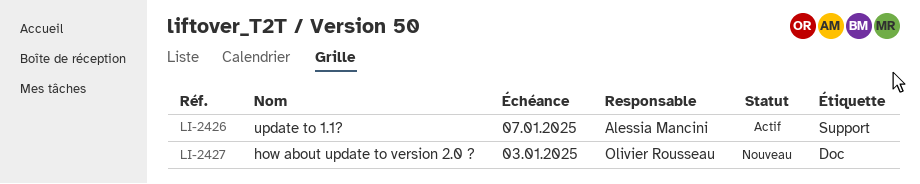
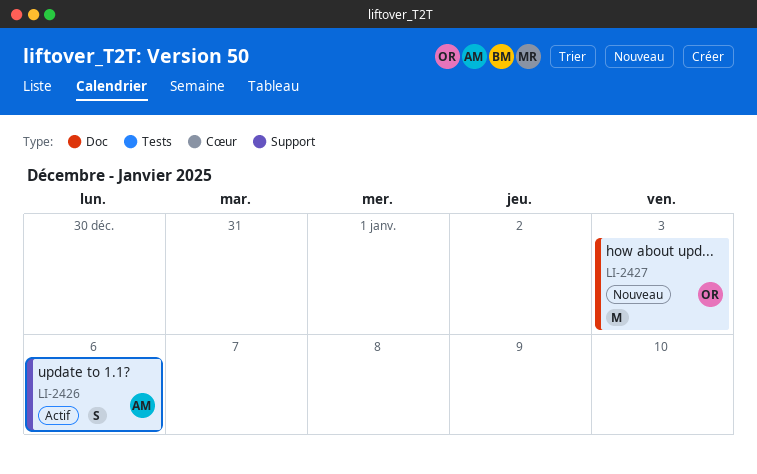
LI-2426, due: Jan 7 -> Jan 6

